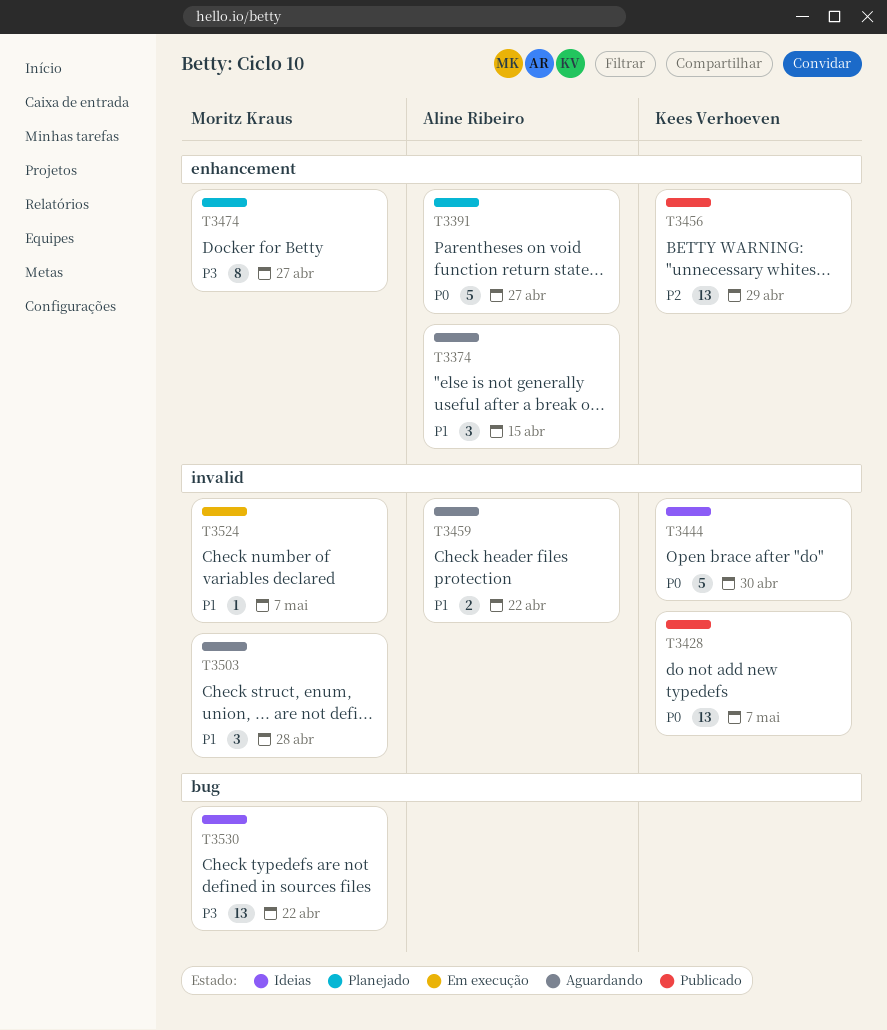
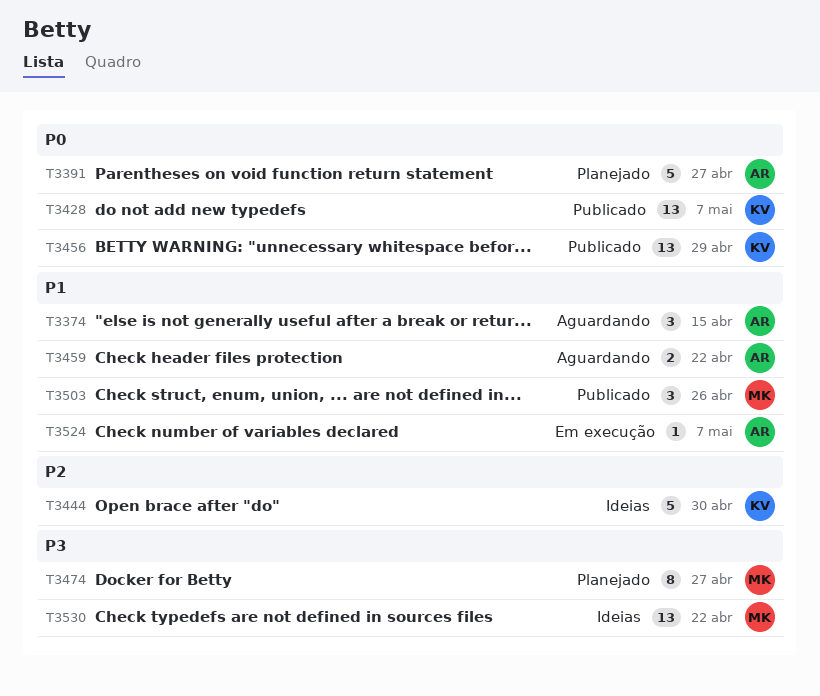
T3444, priority: P0 -> P2
T3456, priority: P2 -> P0
T3503, status: Aguardando -> Publicado
T3503, due: Apr 28 -> Apr 26
T3524, owner: Moritz Kraus -> Aline Ribeiro

